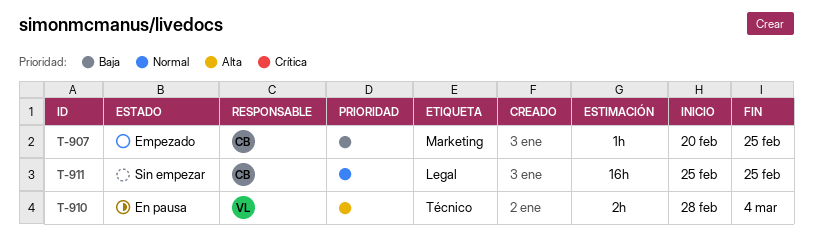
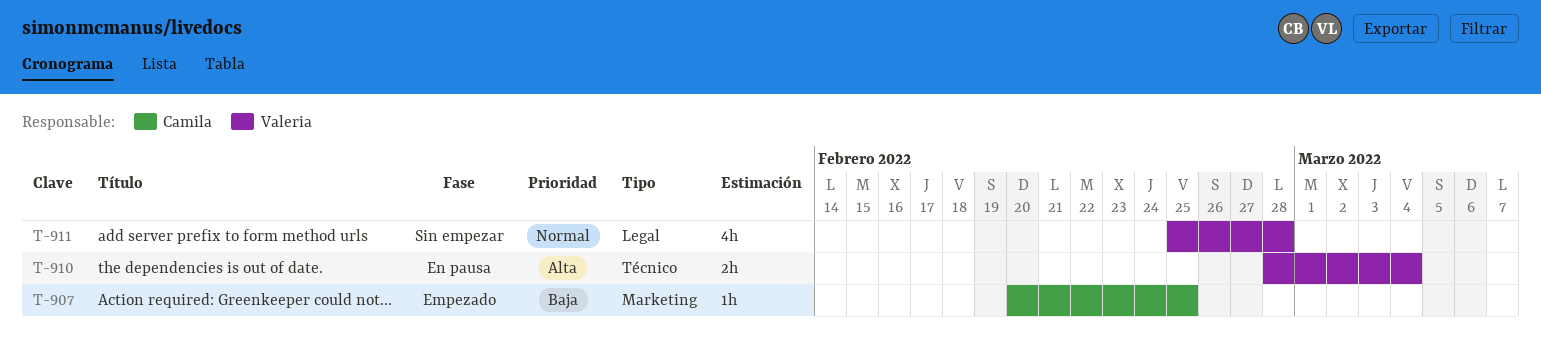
T-911, owner: Camila -> Valeria
T-911, estimate: 16h -> 4h
T-911, due: Feb 25 -> Feb 28

